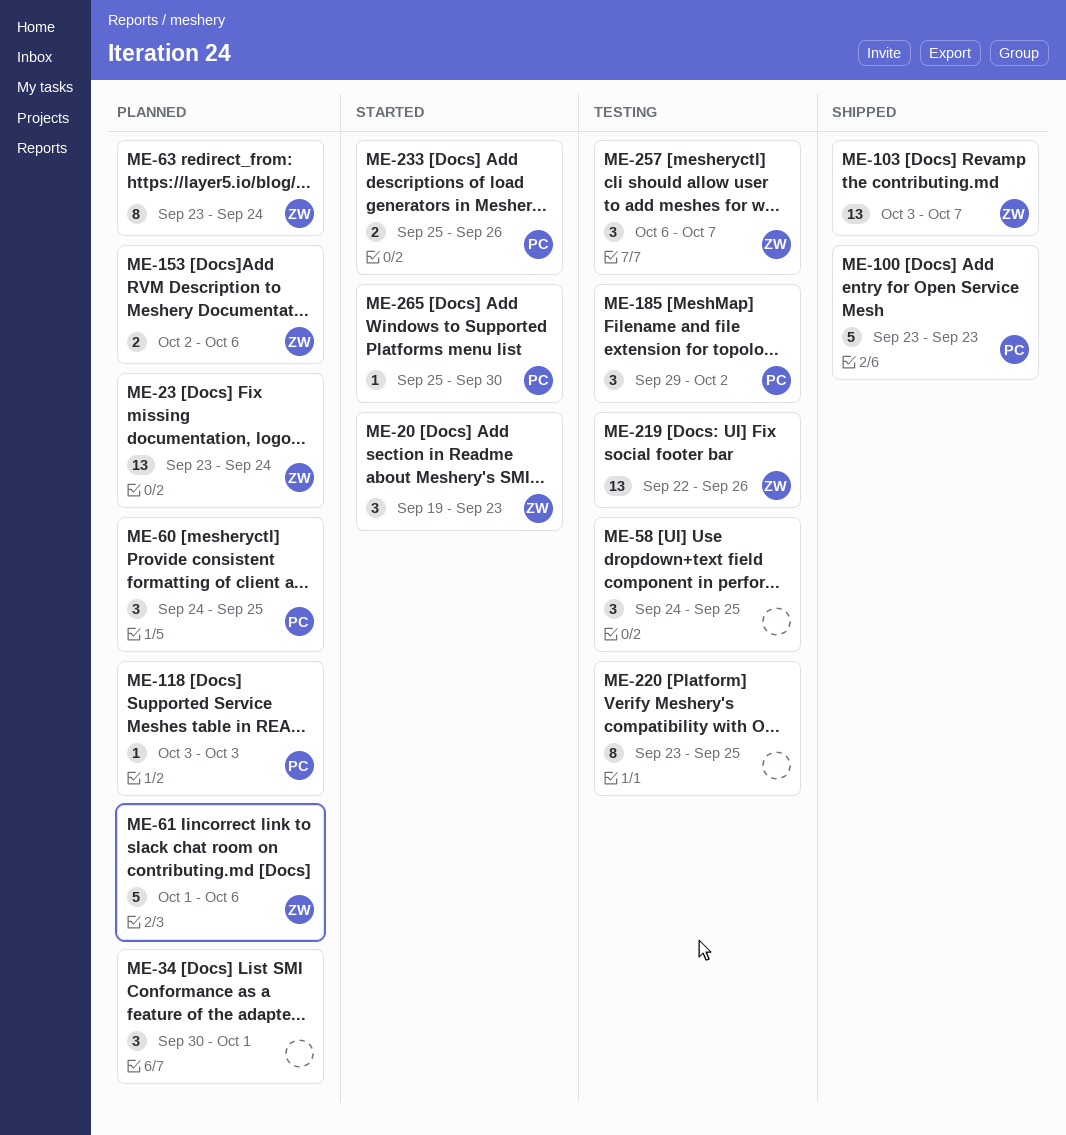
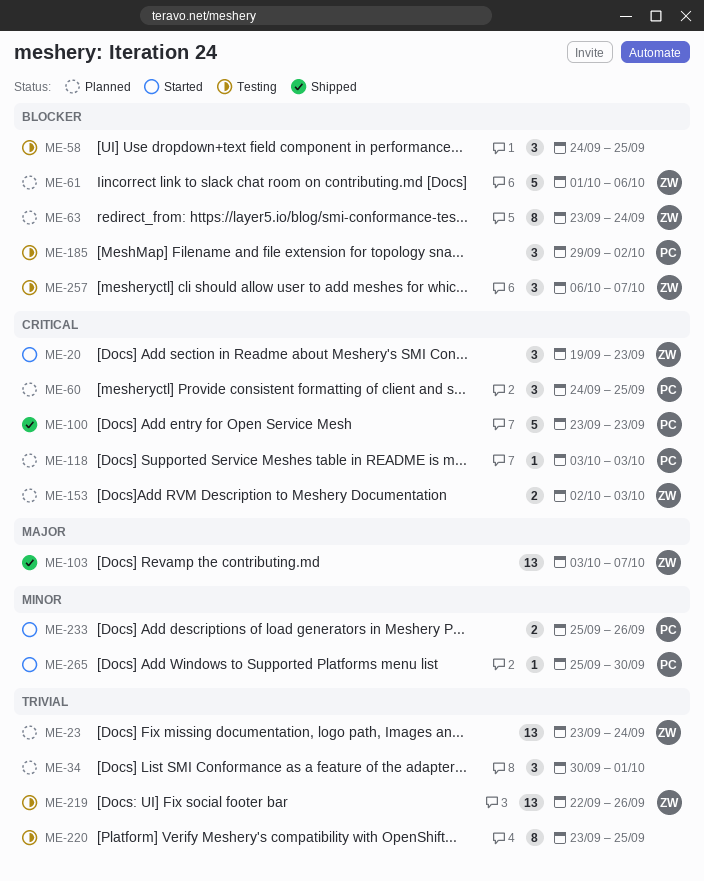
ME-153, due: Oct 6 -> Oct 3

